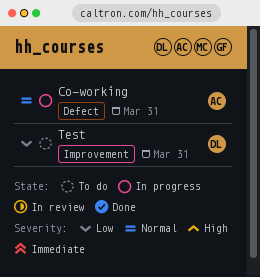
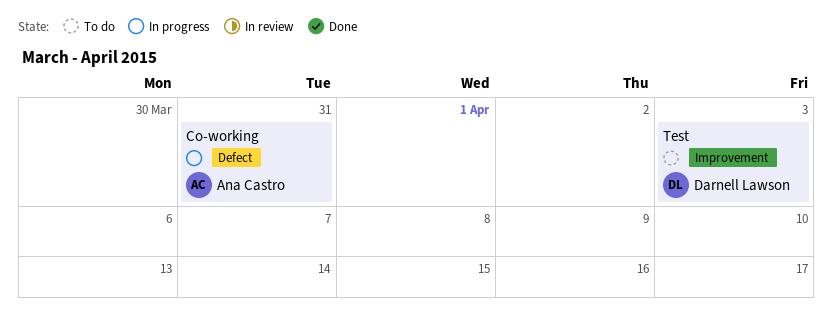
Test, due: Mar 31 -> Apr 3

